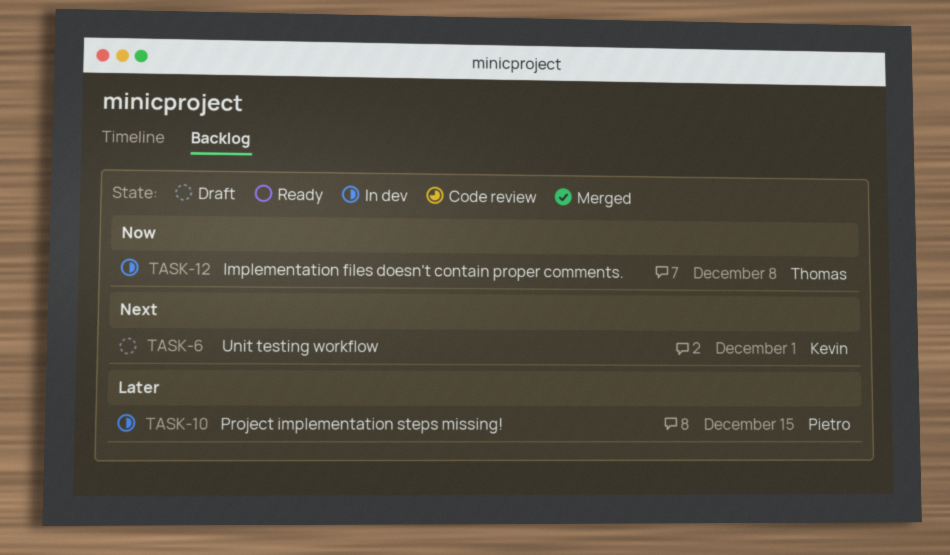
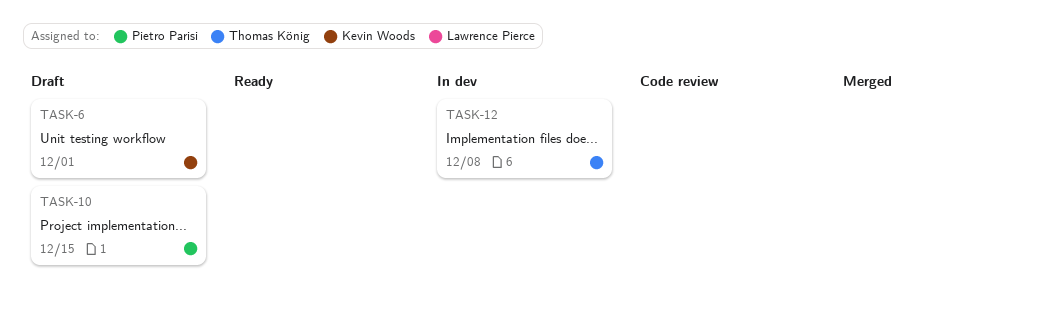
TASK-10, status: In dev -> Draft

